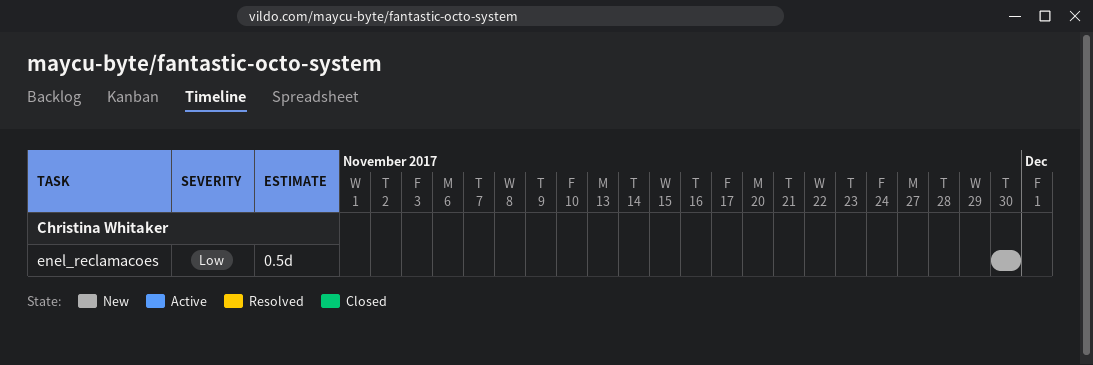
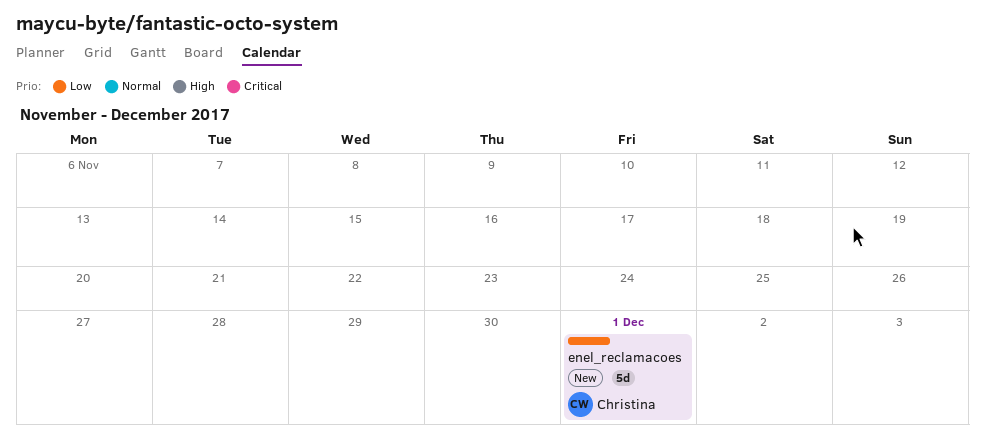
enel_reclamacoes, estimate: 0.5d -> 5d
enel_reclamacoes, due: Nov 30 -> Dec 1

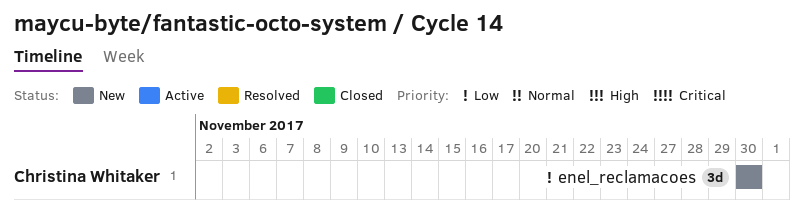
enel_reclamacoes, estimate: 5d -> 3d
enel_reclamacoes, due: Dec 1 -> Nov 30

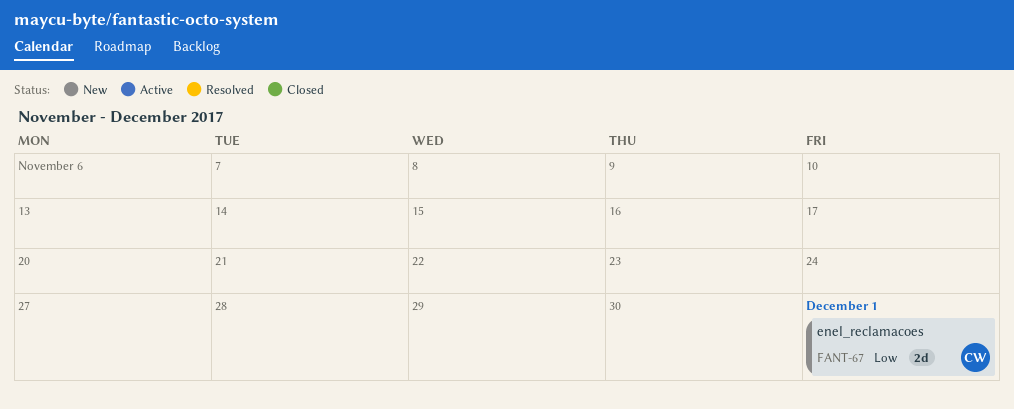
enel_reclamacoes, estimate: 3d -> 2d
enel_reclamacoes, due: Nov 30 -> Dec 1

